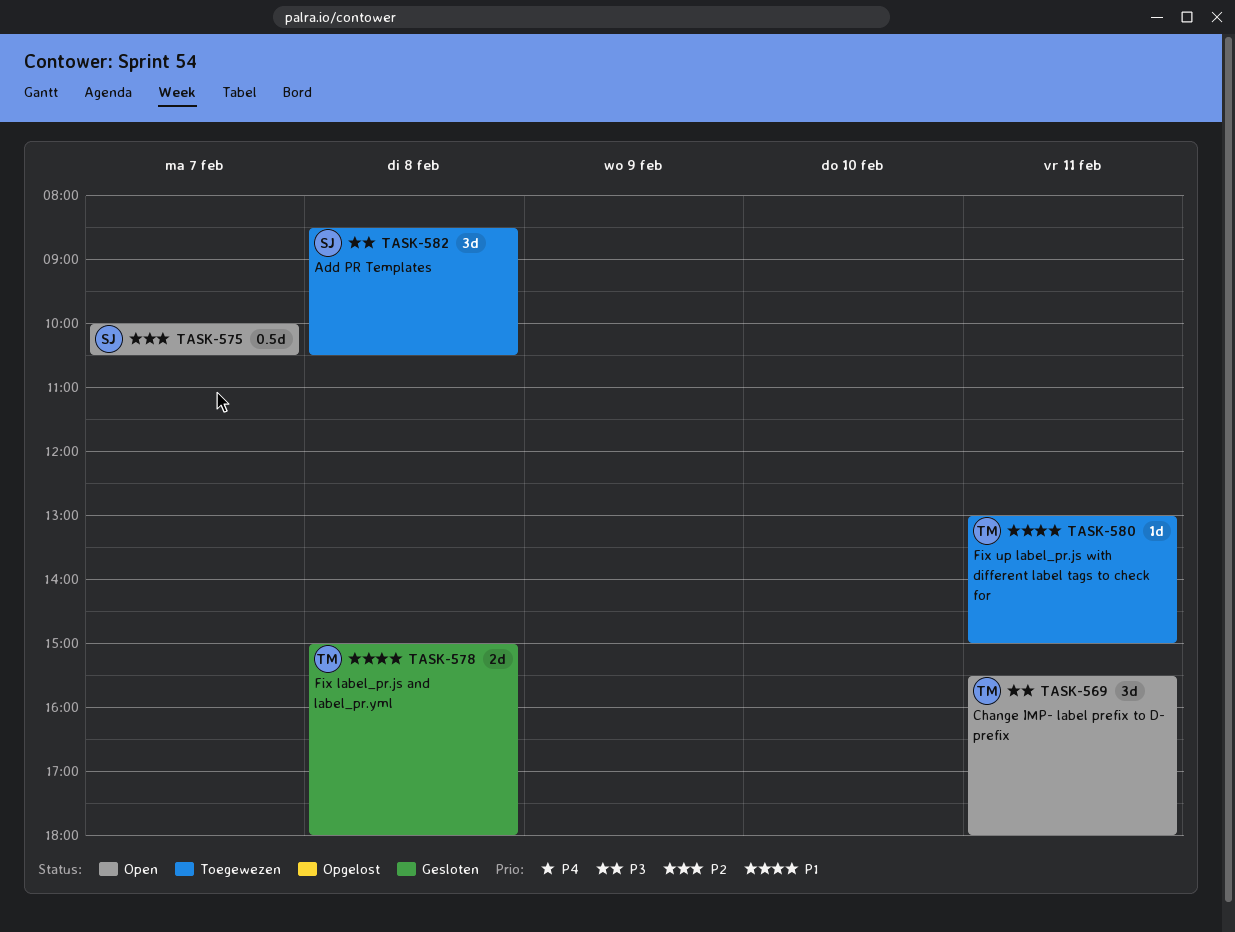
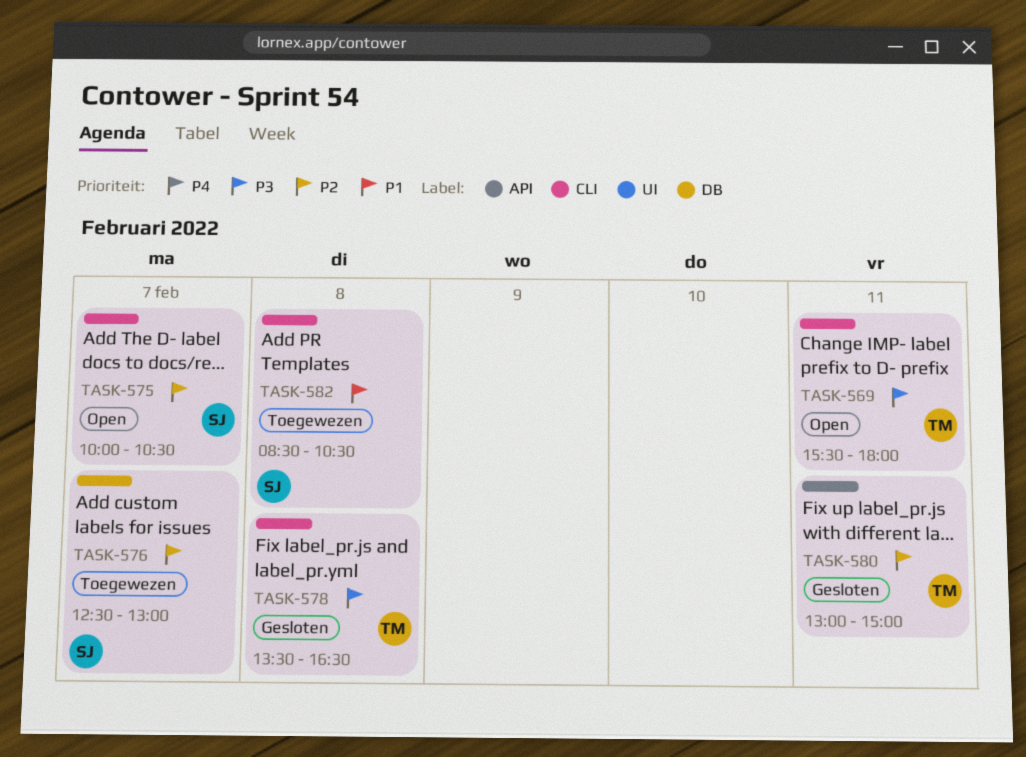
TASK-576: none -> present
TASK-578, priority: P1 -> P3
TASK-578, begins: 15:00 -> 13:30
TASK-578, ends: 18:00 -> 16:30
TASK-580, status: Toegewezen -> Gesloten
TASK-580, priority: P1 -> P2
TASK-582, priority: P3 -> P1

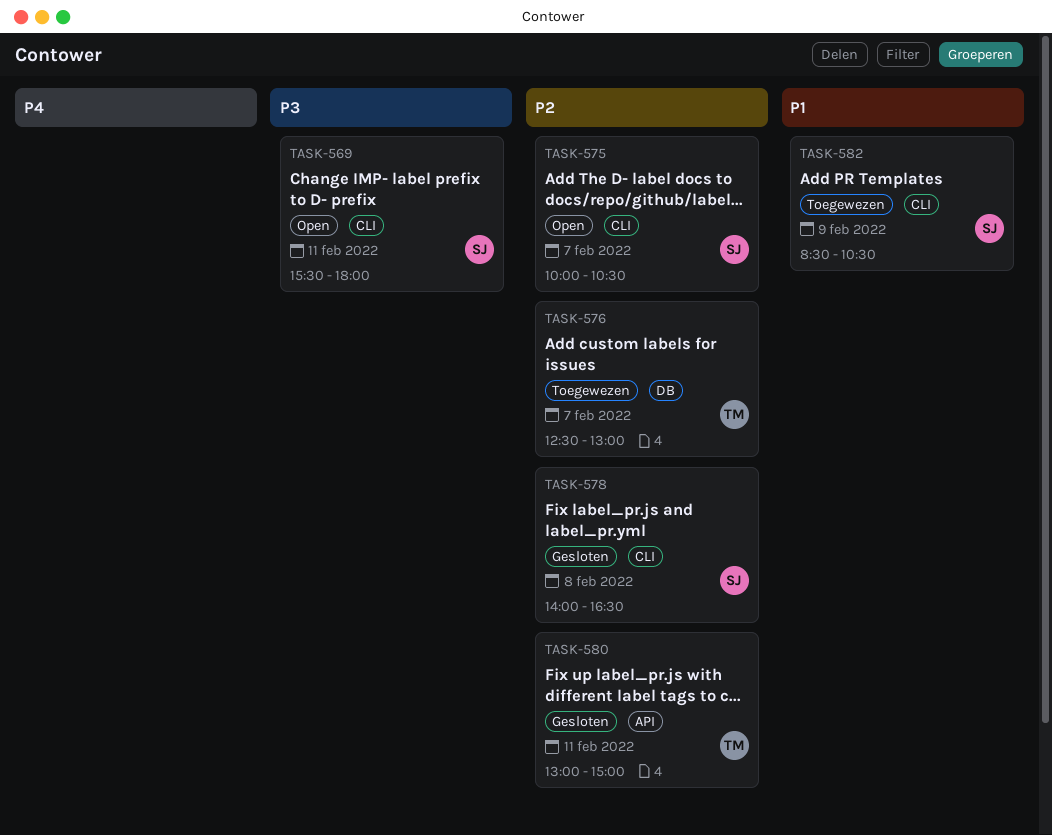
TASK-569, owner: TM -> SJ
TASK-576, owner: SJ -> TM
TASK-578, owner: TM -> SJ
TASK-578, priority: P3 -> P2
TASK-578, begins: 13:30 -> 14:00
TASK-582, day: Feb 8 -> Feb 9

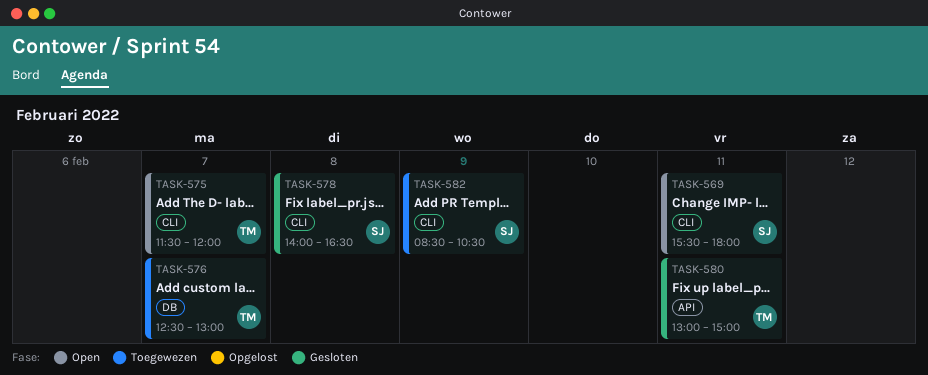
TASK-575, owner: SJ -> TM
TASK-575, begins: 10:00 -> 11:30
TASK-575, ends: 10:30 -> 12:00

